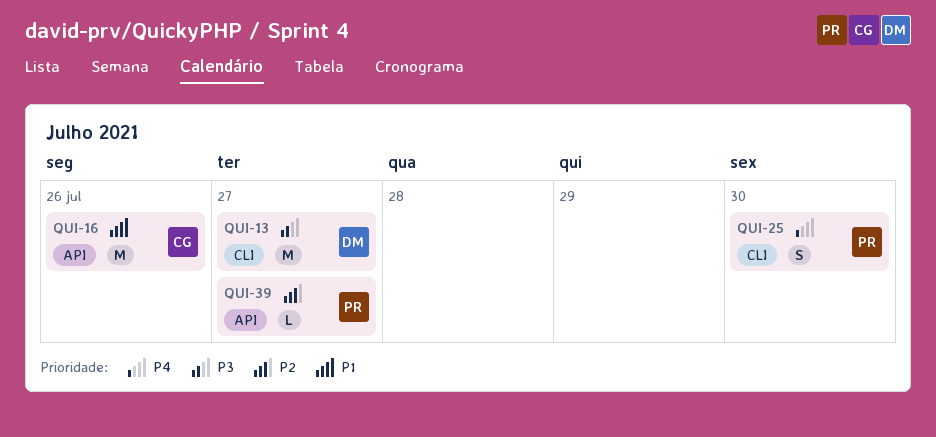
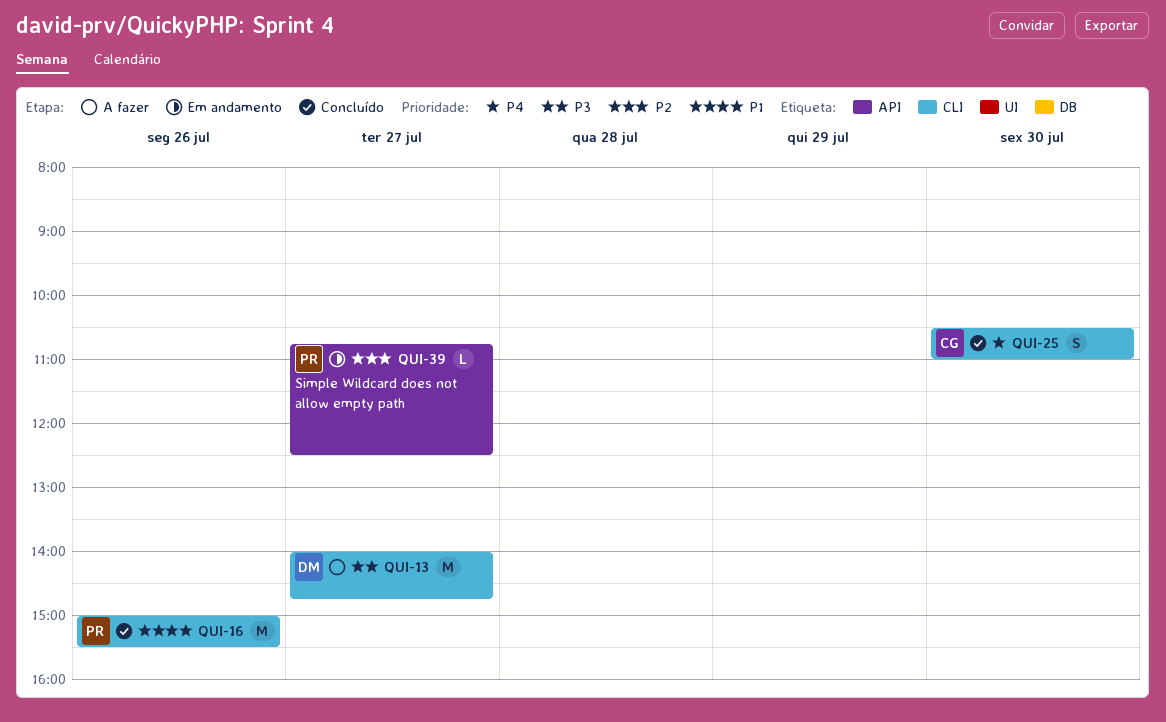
QUI-16, owner: CG -> PR
QUI-16, label: API -> CLI
QUI-25, owner: PR -> CG

